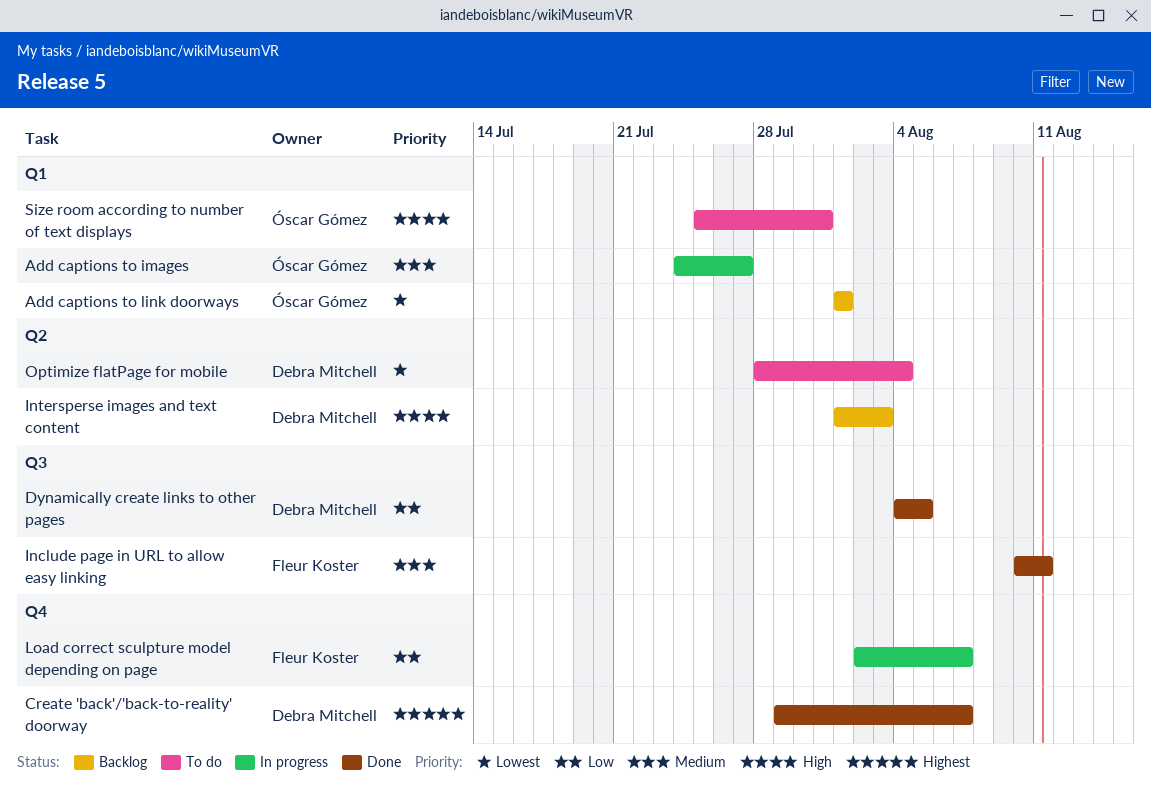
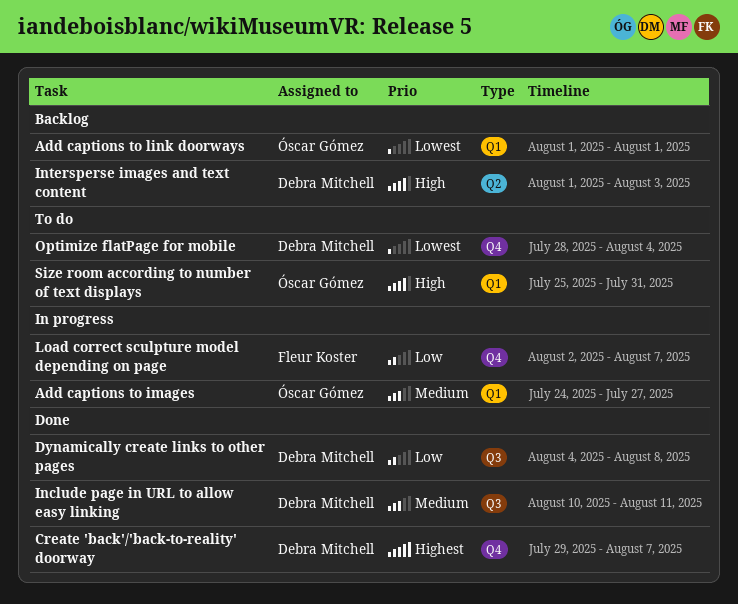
Dynamically create links to other pages, due: Aug 5 -> Aug 8
Include page in URL to allow easy linking, owner: Fleur Koster -> Debra Mitchell
Optimize flatPage for mobile, label: Q2 -> Q4

